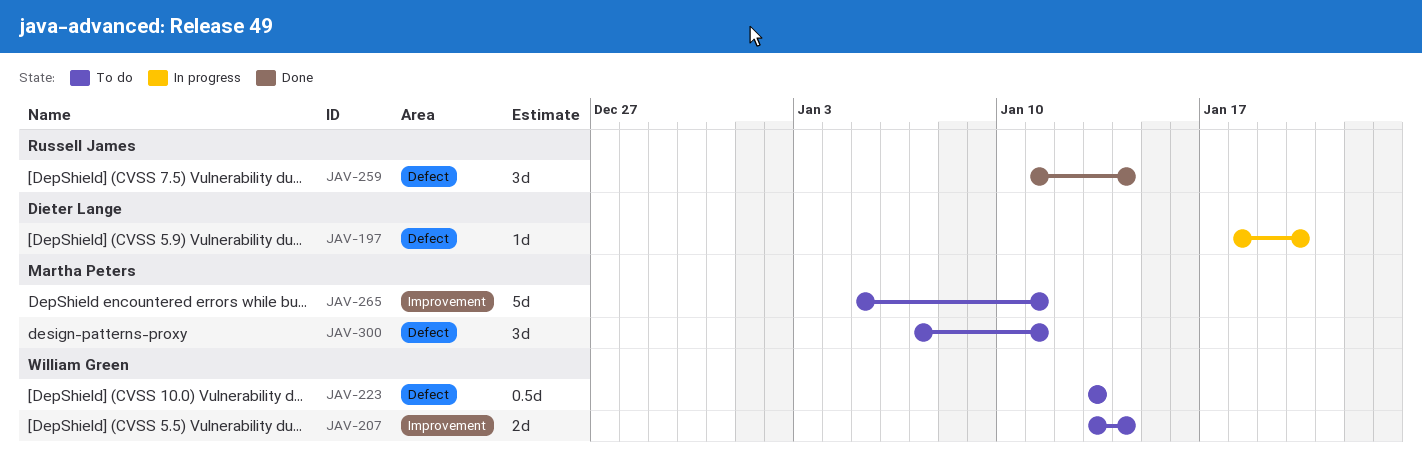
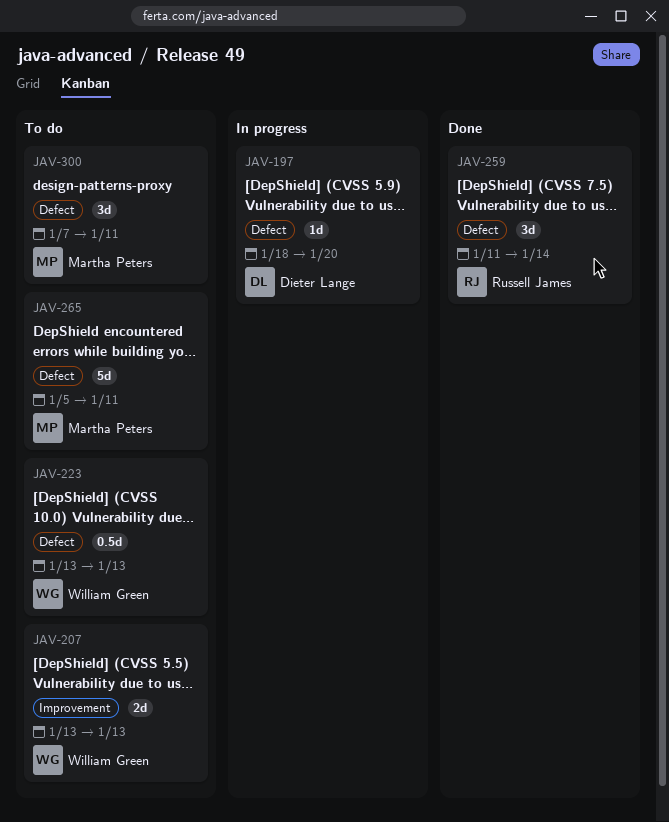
JAV-207, due: Jan 14 -> Jan 13
JAV-265, label: Improvement -> Defect

